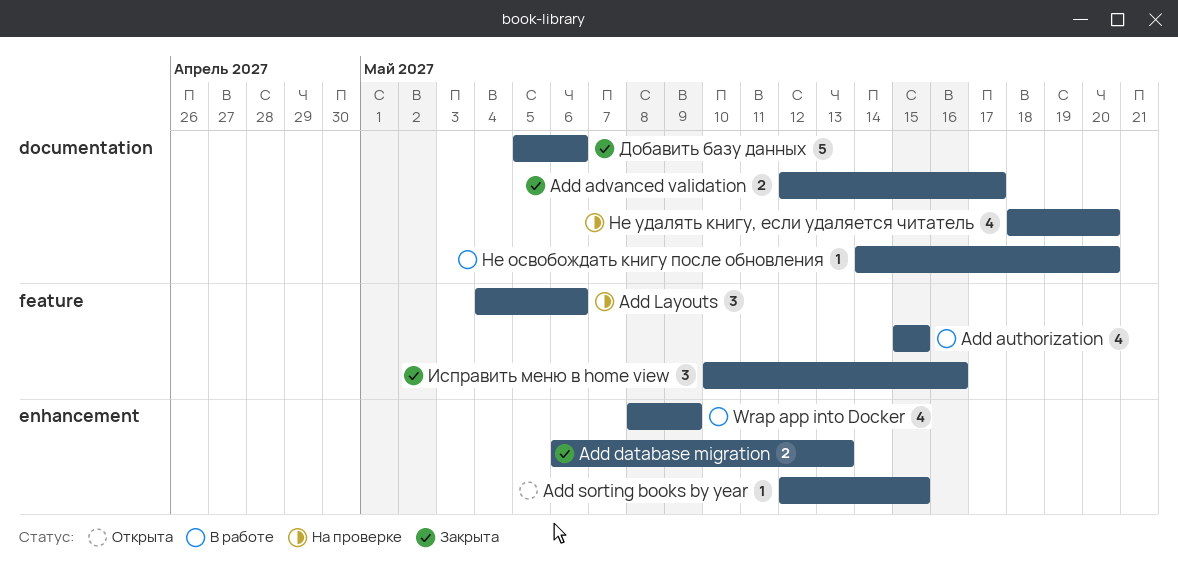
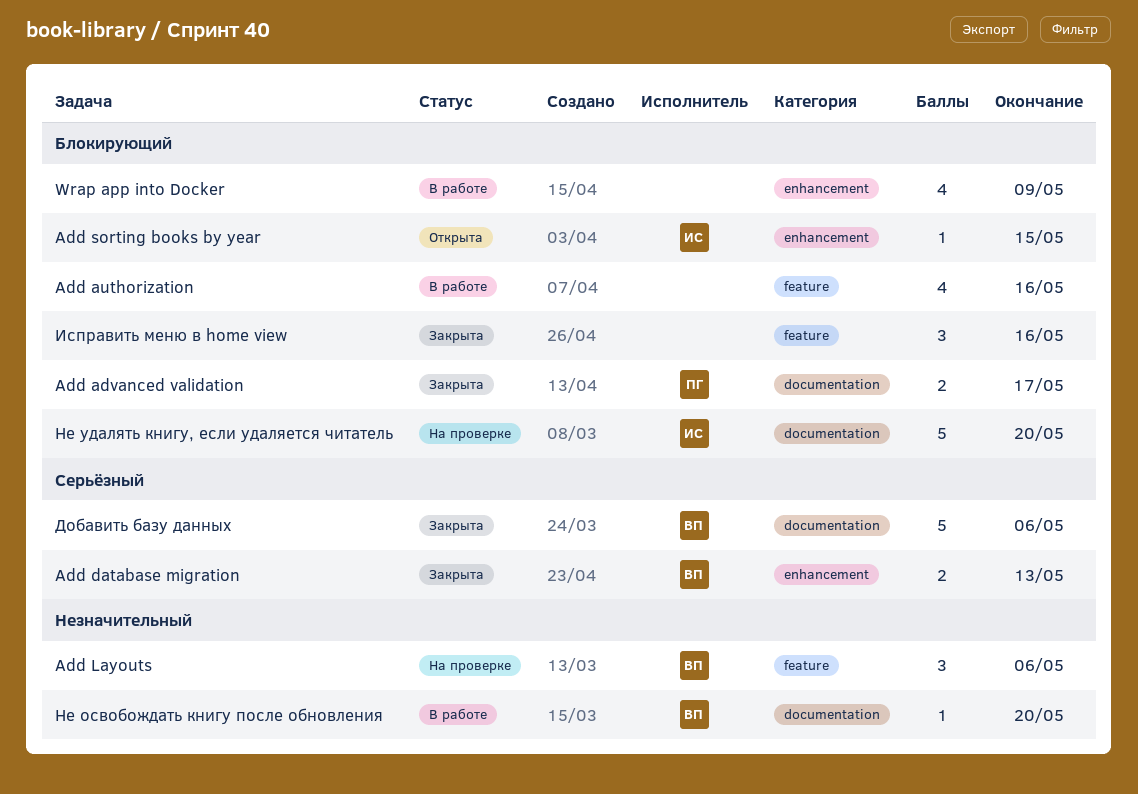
Add authorization, due: May 15 -> May 16
Не удалять книгу, если удаляется читатель, estimate: 4 -> 5

